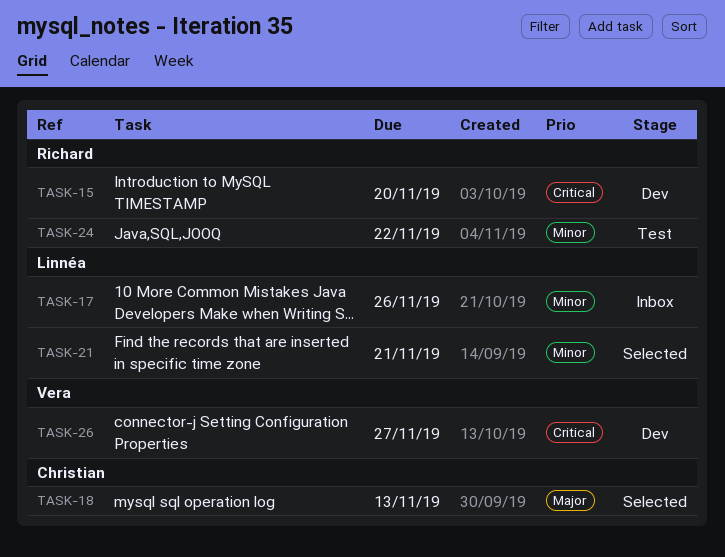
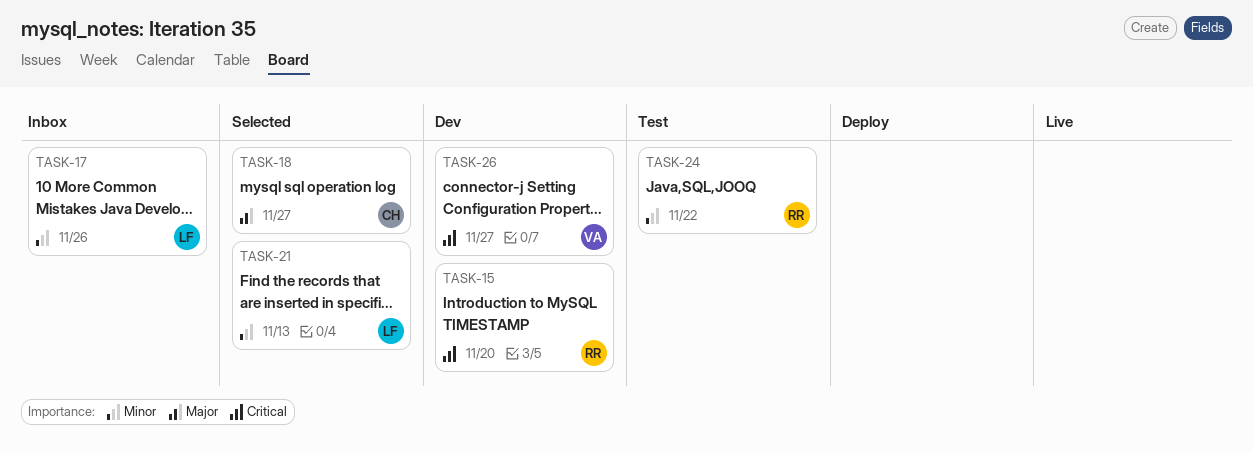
TASK-18, due: Nov 13 -> Nov 27
TASK-21, due: Nov 21 -> Nov 13

